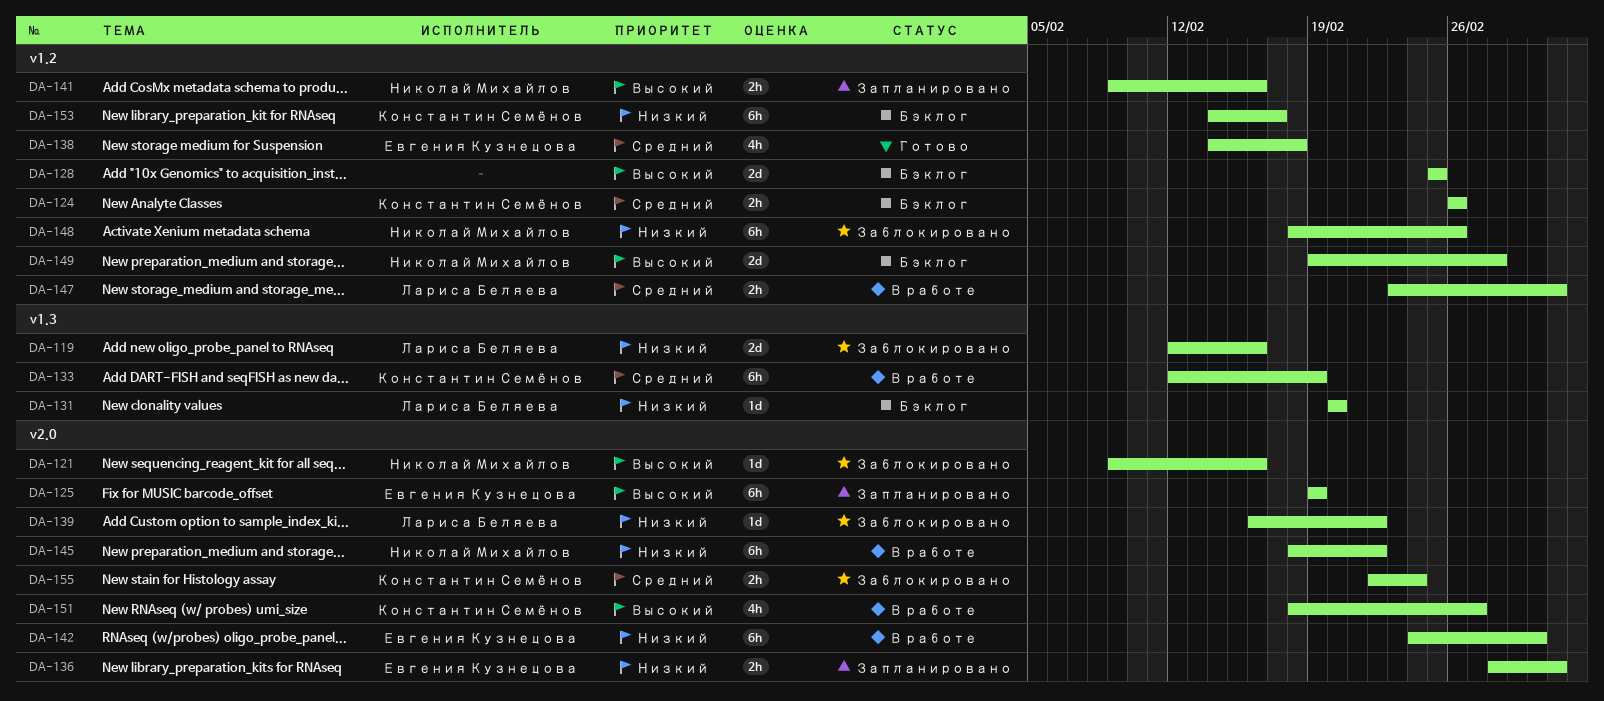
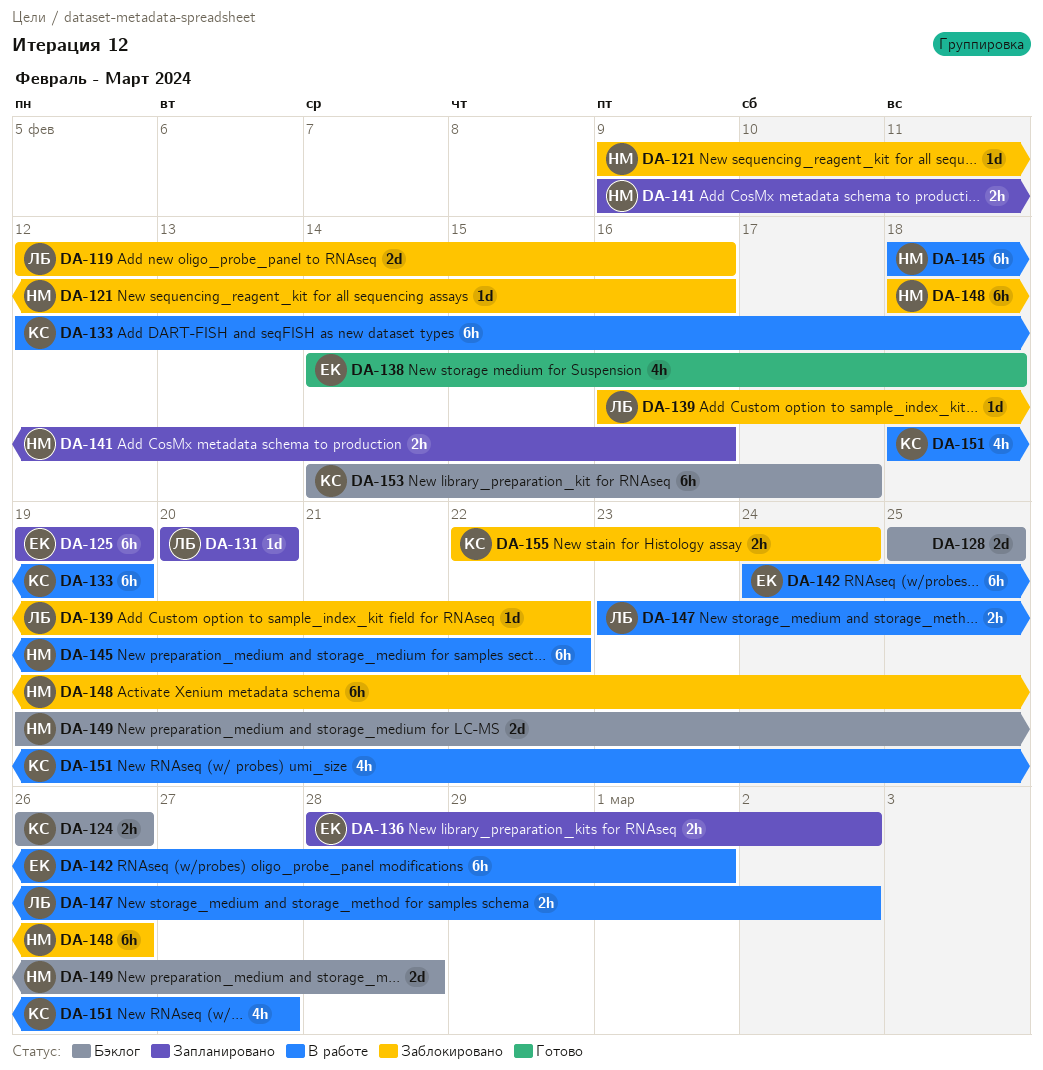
DA-131, status: Бэклог -> Запланировано

